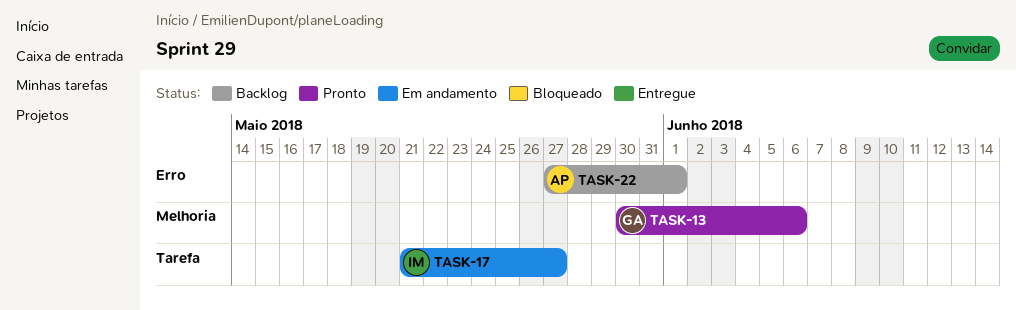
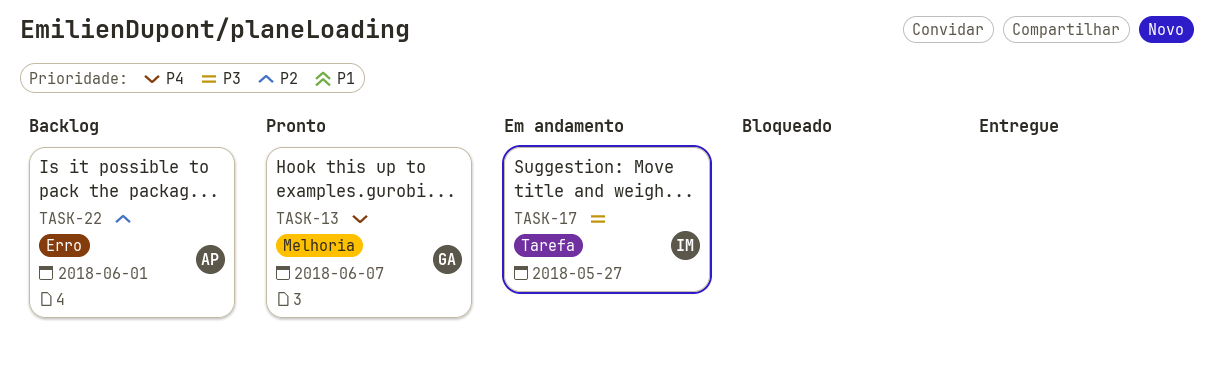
TASK-13, due: Jun 6 -> Jun 7

